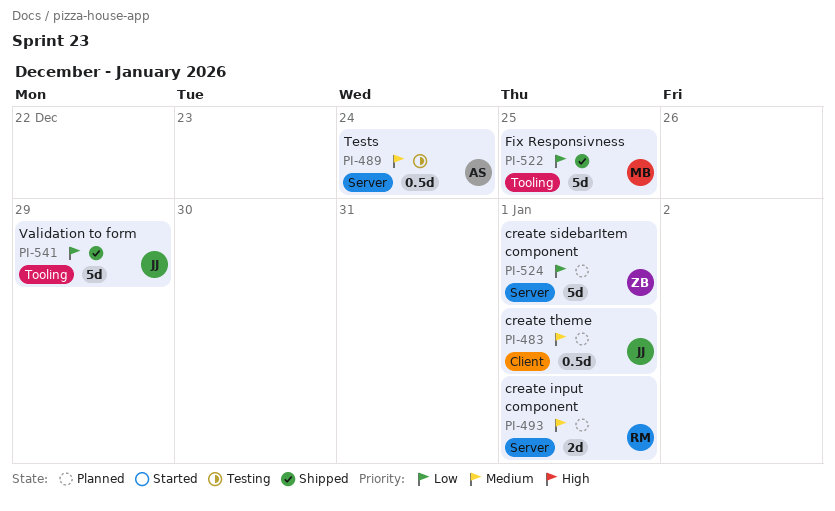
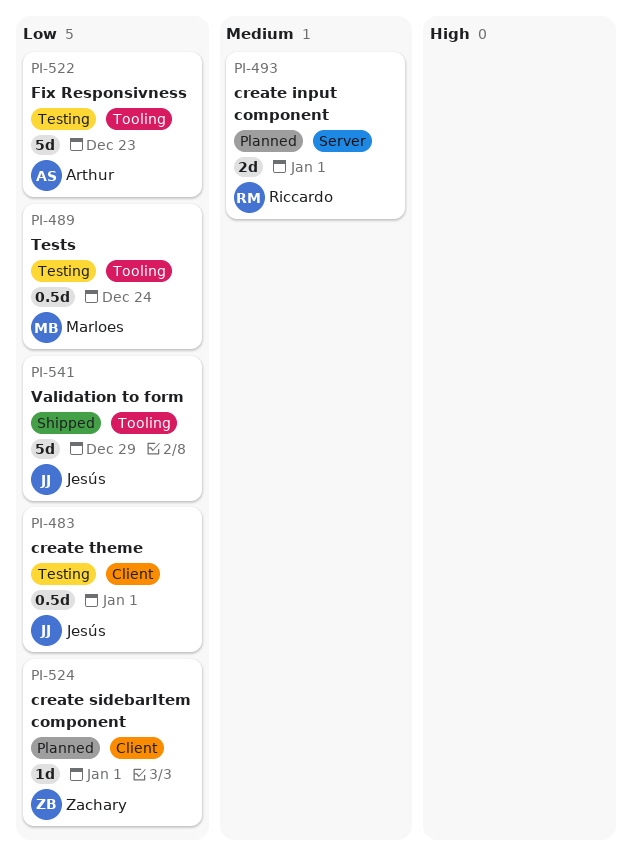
PI-483, status: Planned -> Testing
PI-483, priority: Medium -> Low
PI-489, owner: Arthur -> Marloes
PI-489, priority: Medium -> Low
PI-489, label: Server -> Tooling
PI-522, status: Shipped -> Testing
PI-522, owner: Marloes -> Arthur
PI-522, due: Dec 25 -> Dec 23
PI-524, label: Server -> Client
PI-524, estimate: 5d -> 1d

